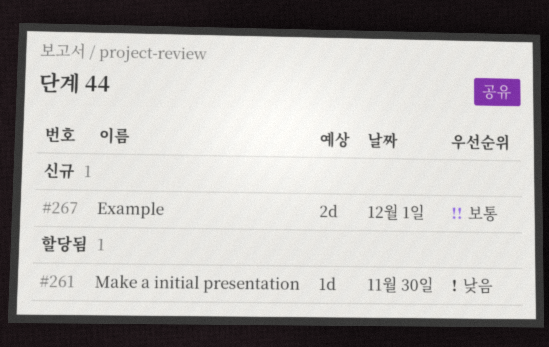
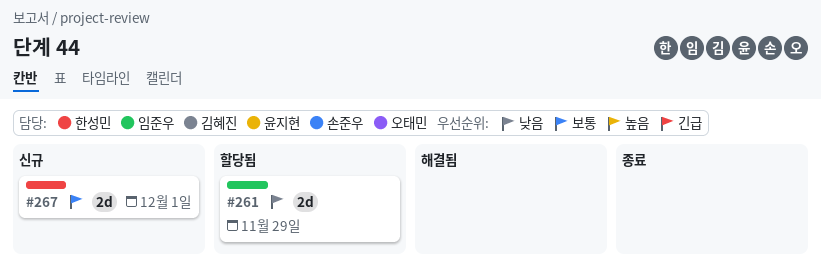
#261, estimate: 1d -> 2d
#261, day: Nov 30 -> Nov 29

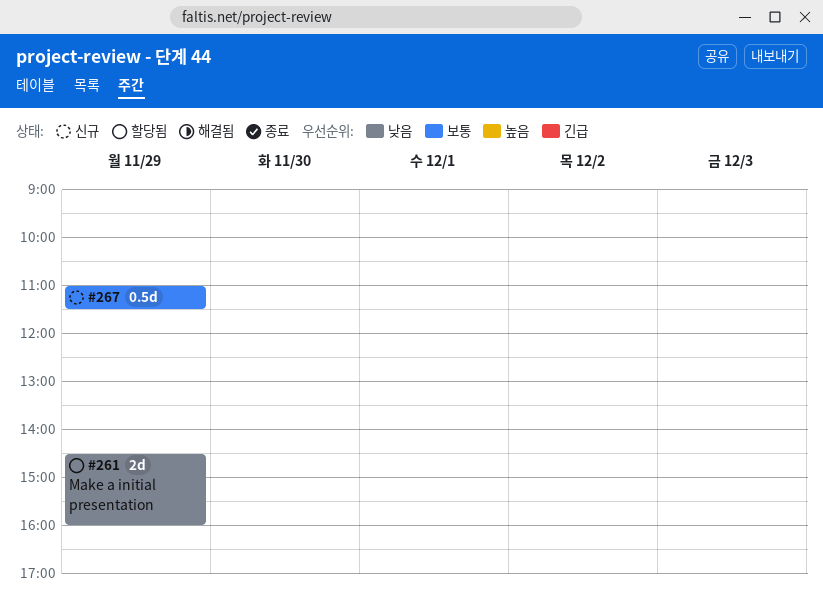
#267, estimate: 2d -> 0.5d
#267, day: Dec 1 -> Nov 29

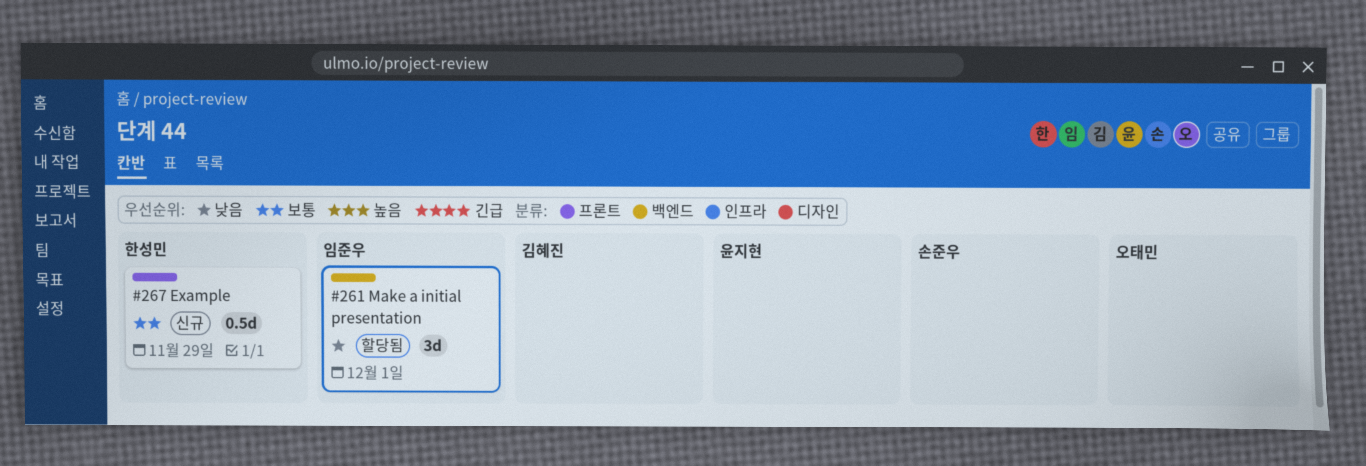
#261, estimate: 2d -> 3d
#261, day: Nov 29 -> Dec 1

